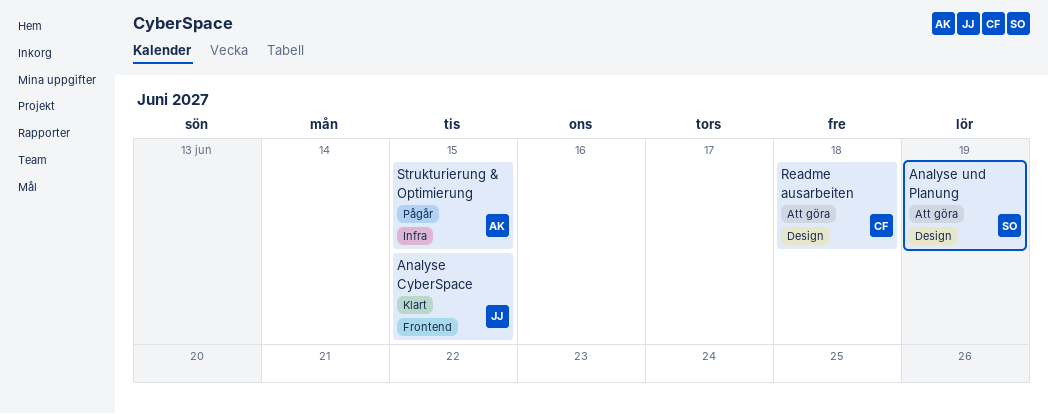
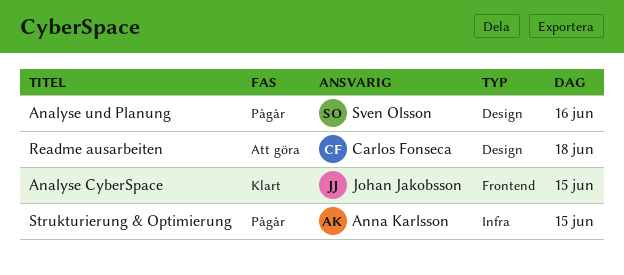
Analyse und Planung, status: Att göra -> Pågår
Analyse und Planung, day: Jun 19 -> Jun 16

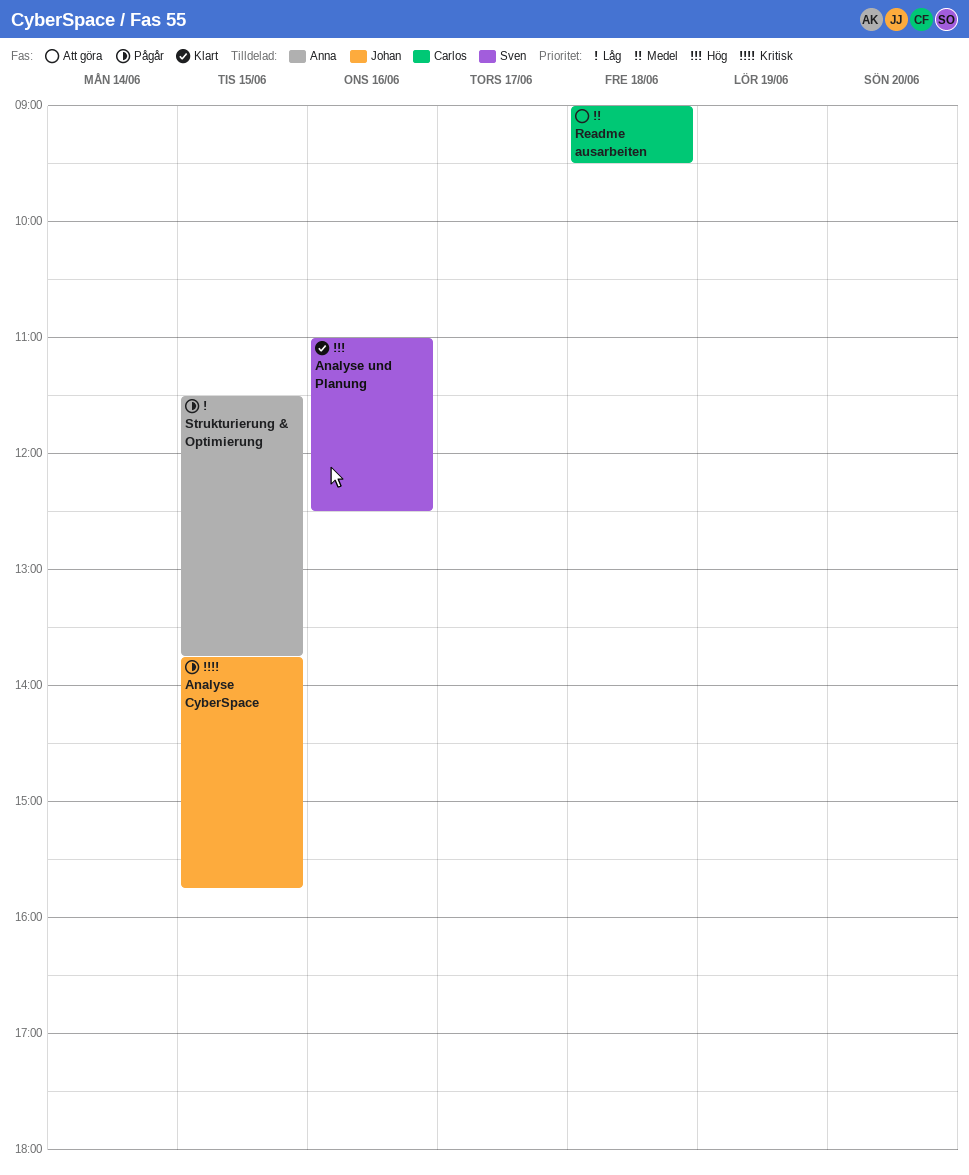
Analyse CyberSpace, status: Klart -> Pågår
Analyse und Planung, status: Pågår -> Klart

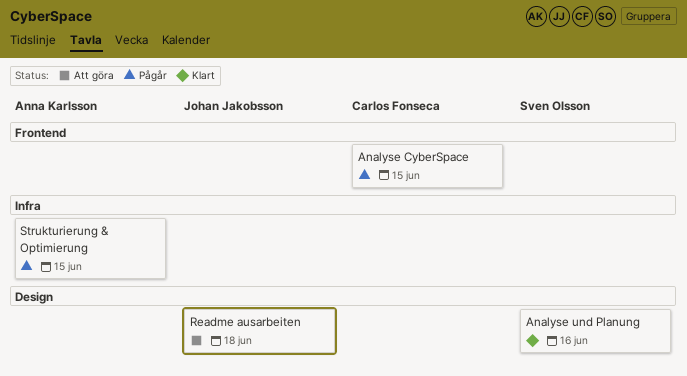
Analyse CyberSpace, owner: Johan Jakobsson -> Carlos Fonseca
Readme ausarbeiten, owner: Carlos Fonseca -> Johan Jakobsson

